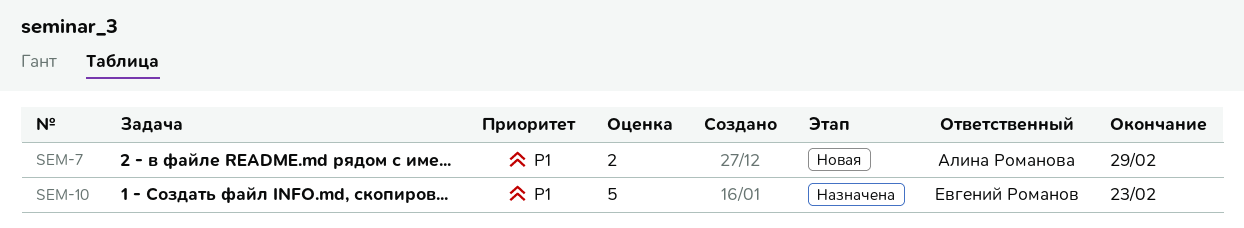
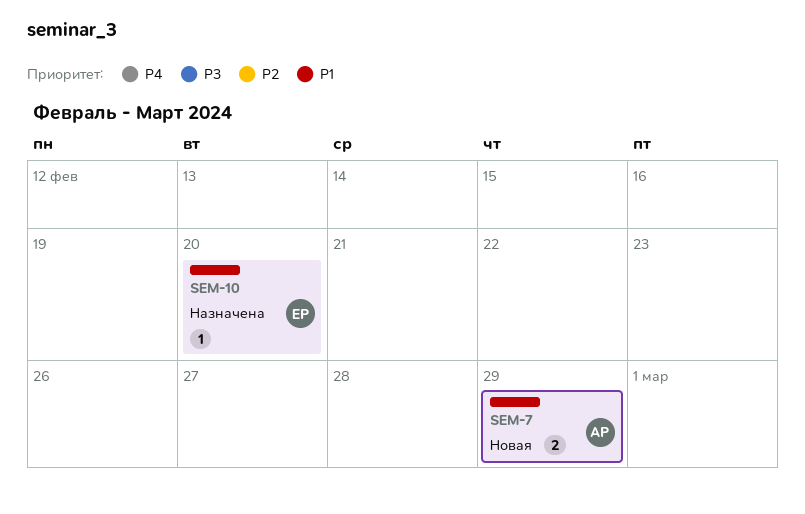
SEM-10, estimate: 5 -> 1
SEM-10, due: Feb 23 -> Feb 20

